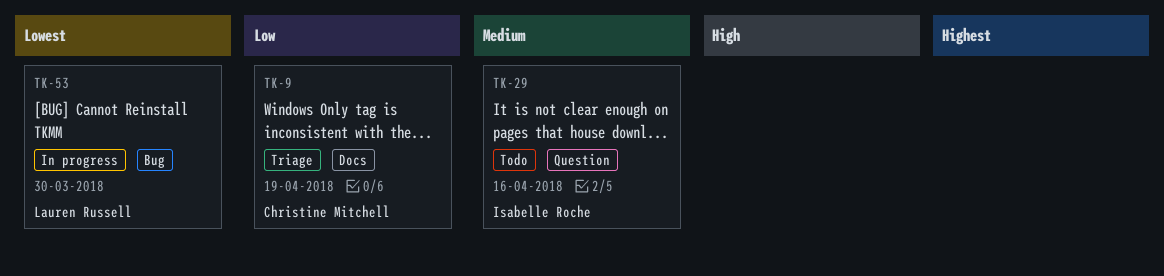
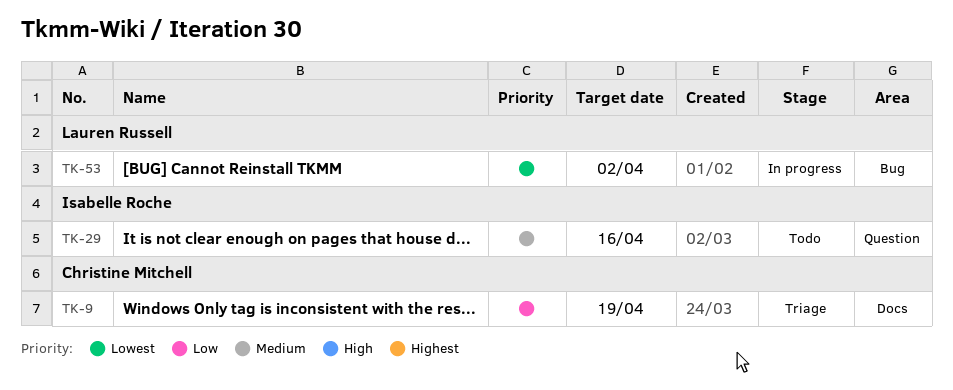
TK-53, due: Mar 30 -> Apr 2

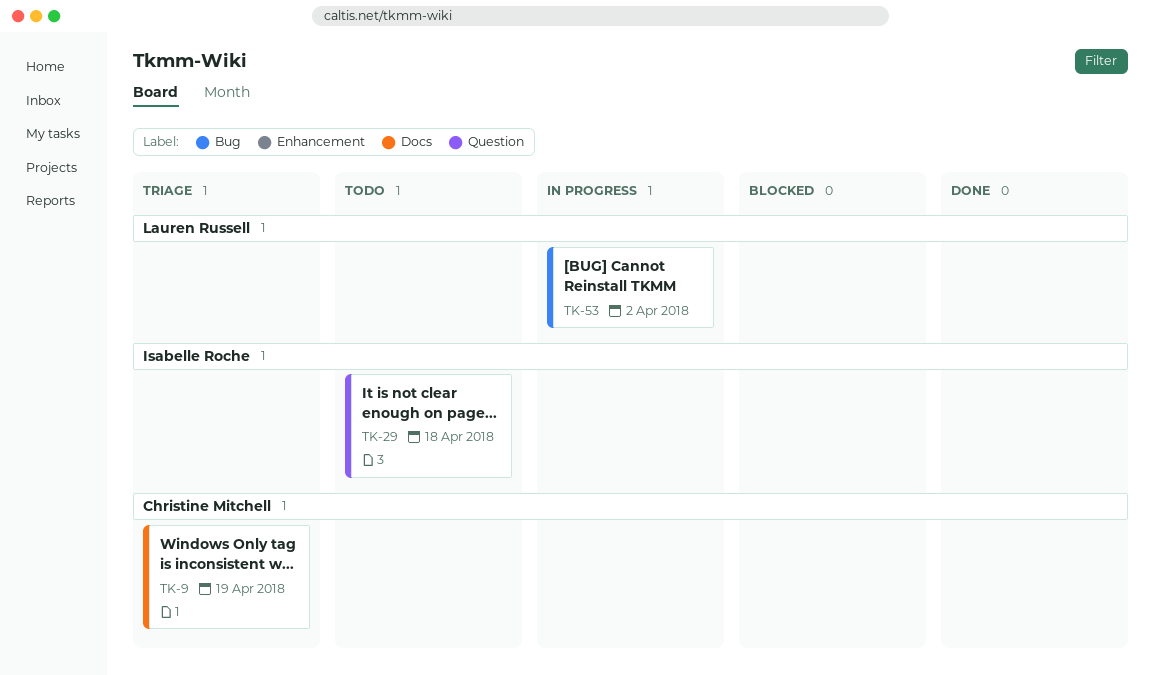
TK-29, due: Apr 16 -> Apr 18

